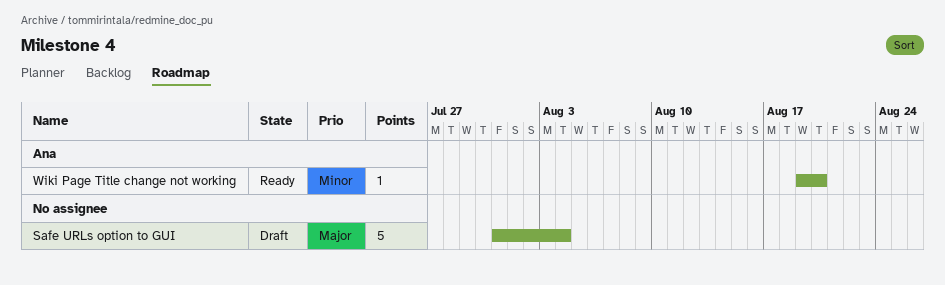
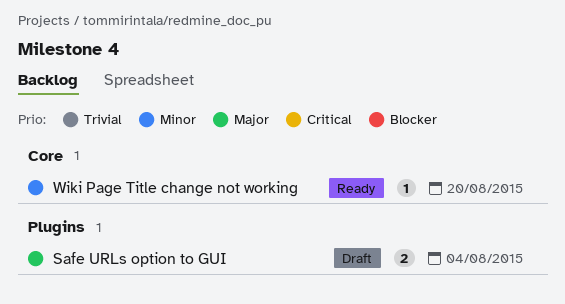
Safe URLs option to GUI, estimate: 5 -> 2

